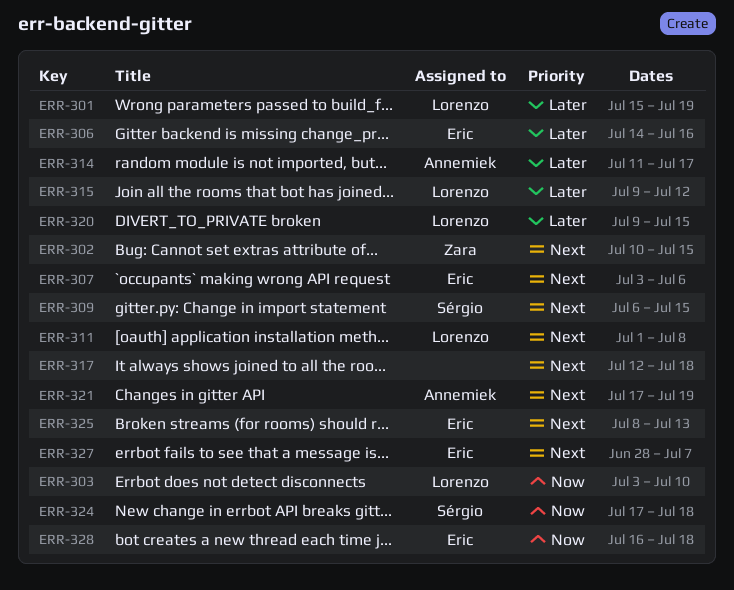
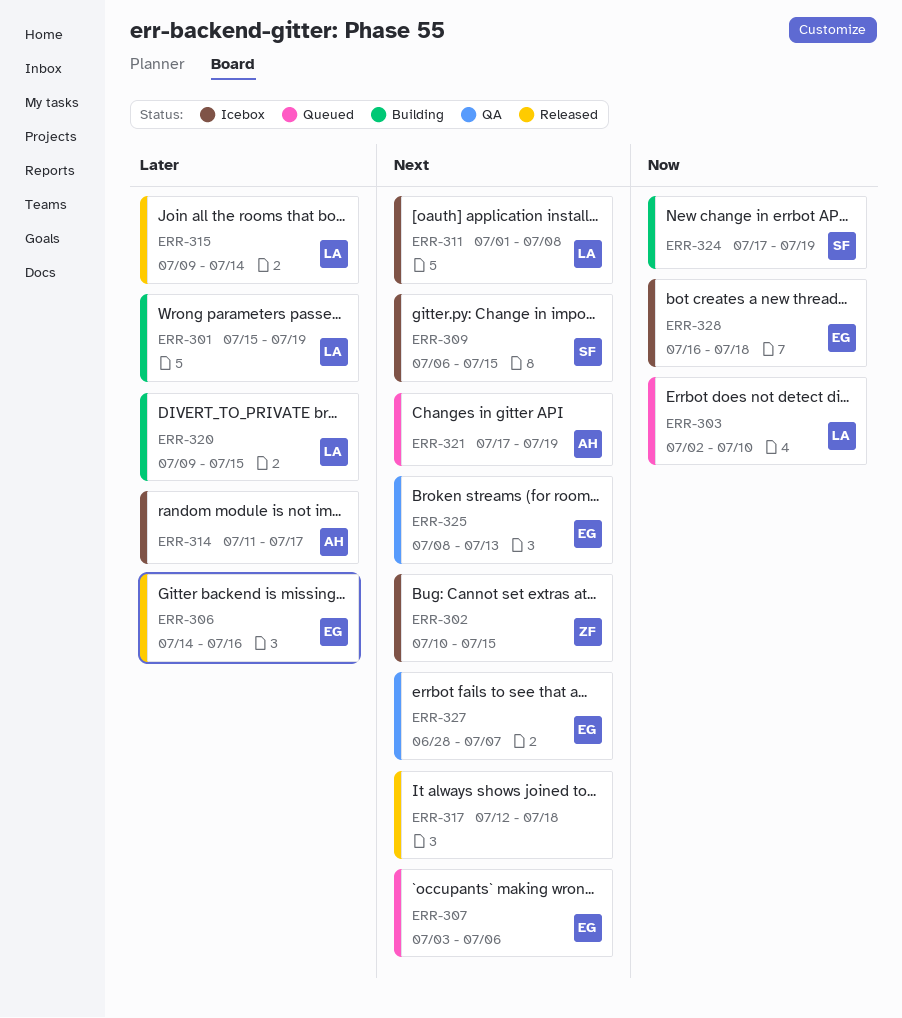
ERR-303, start: Jul 3 -> Jul 2
ERR-315, due: Jul 12 -> Jul 14
ERR-324, due: Jul 18 -> Jul 19

